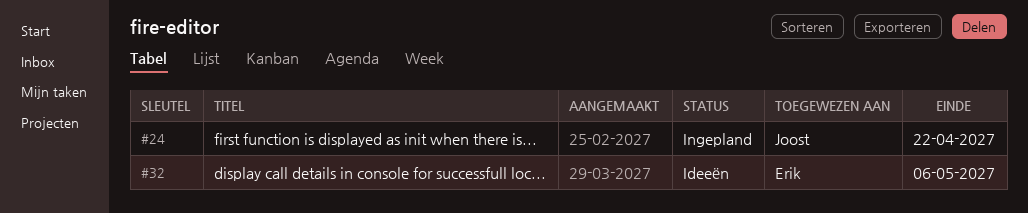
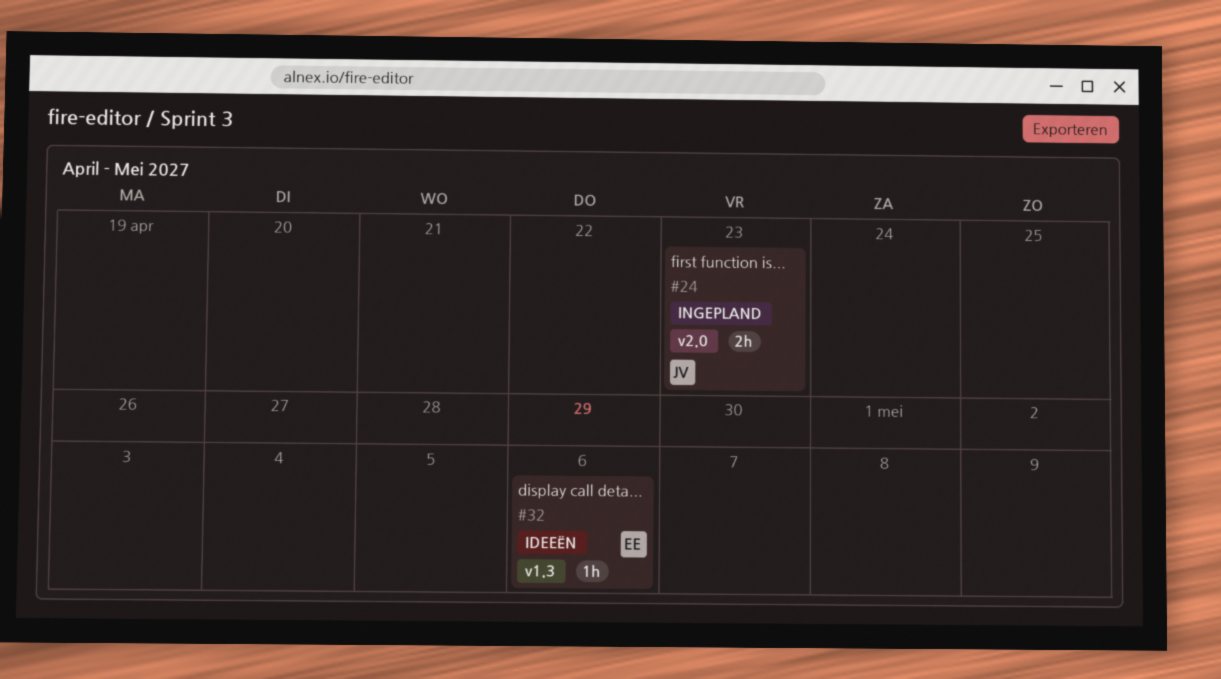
#24, due: Apr 22 -> Apr 23

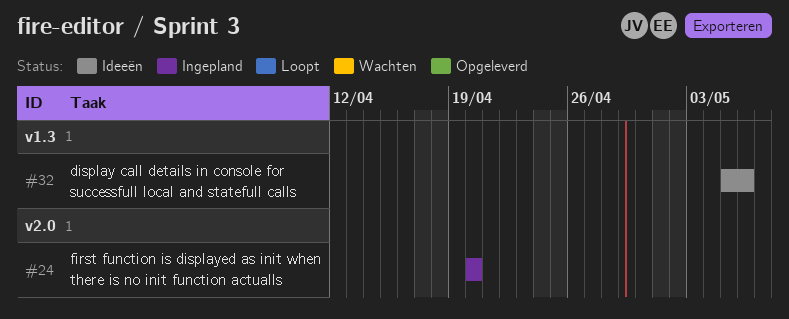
#24, due: Apr 23 -> Apr 20

